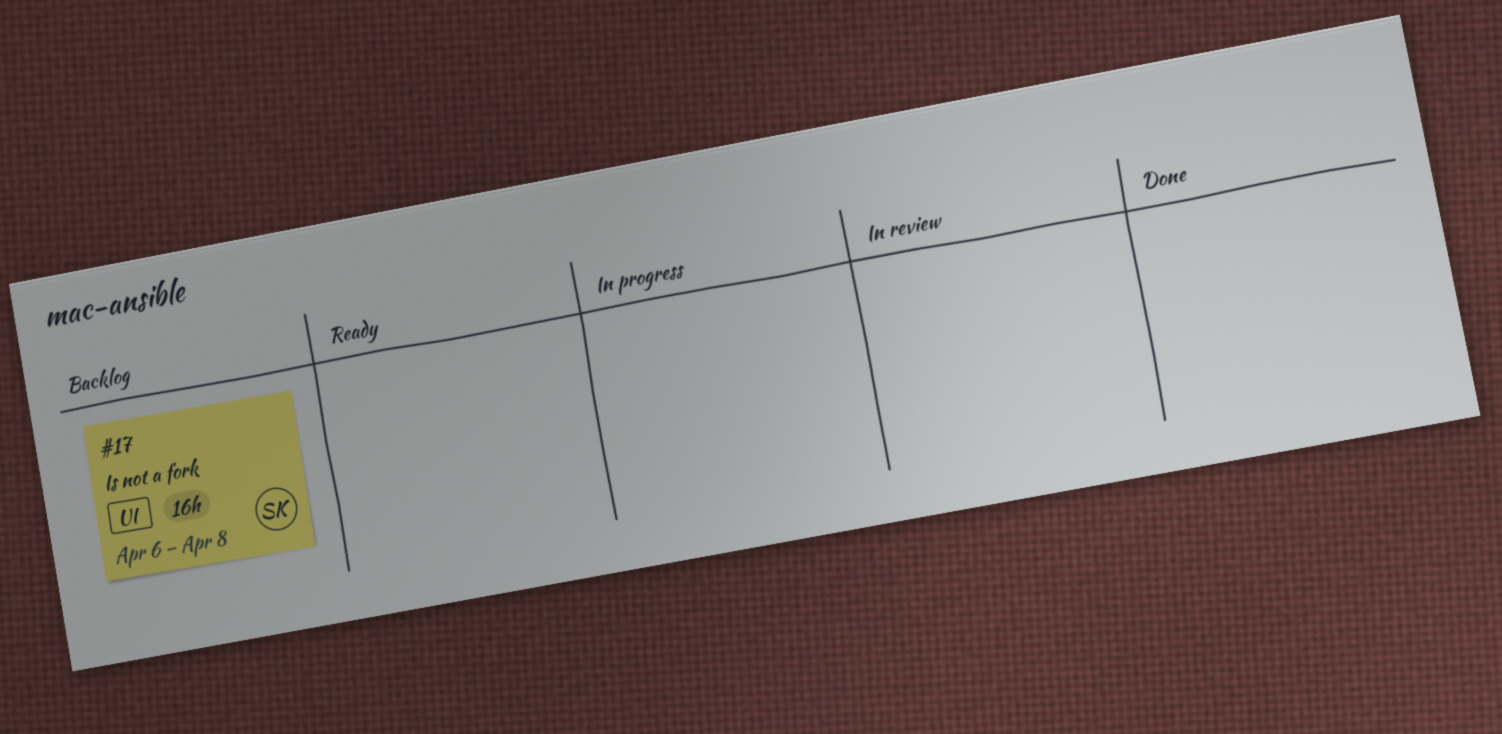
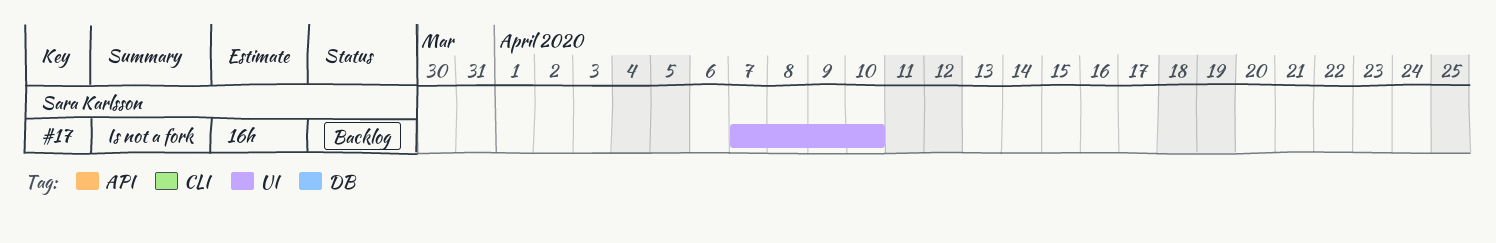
#17, start: Apr 6 -> Apr 7
#17, due: Apr 8 -> Apr 10

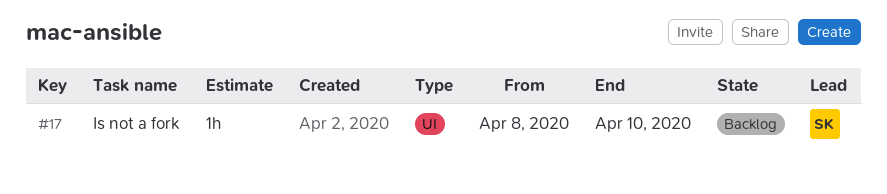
#17, estimate: 16h -> 1h
#17, start: Apr 7 -> Apr 8

